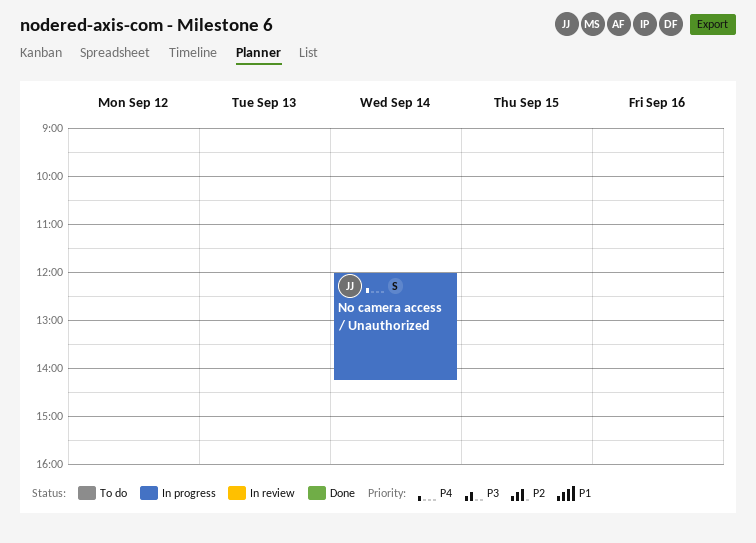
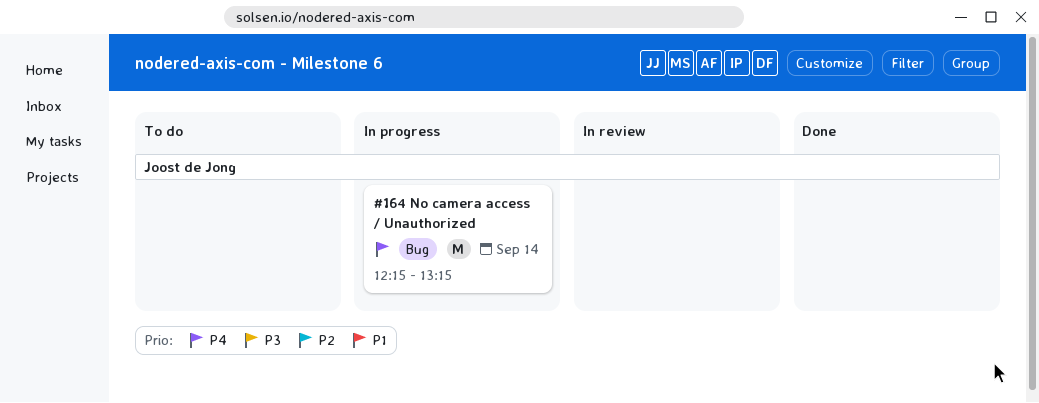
No camera access / Unauthorized, estimate: S -> M
No camera access / Unauthorized, begins: 12:00 -> 12:15
No camera access / Unauthorized, ends: 14:15 -> 13:15

